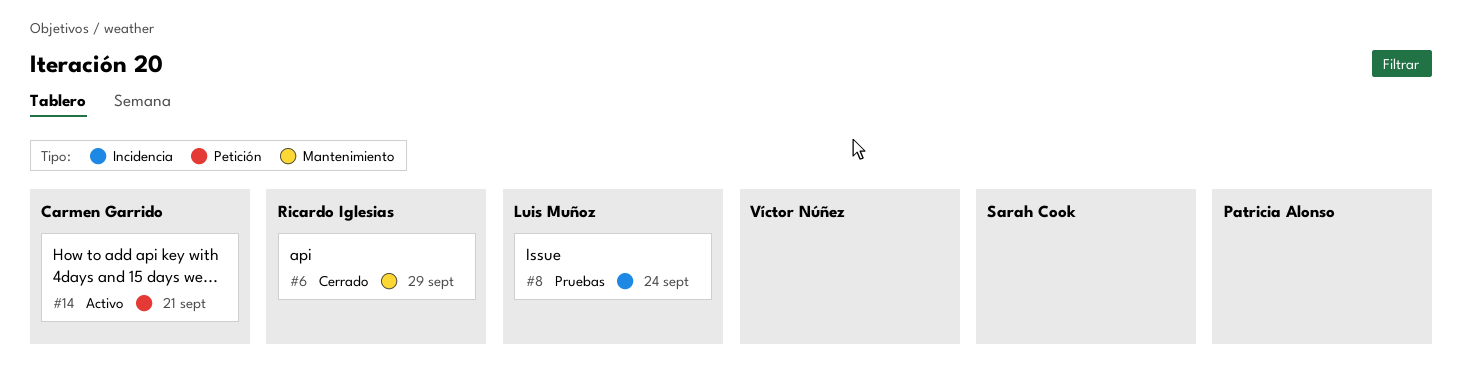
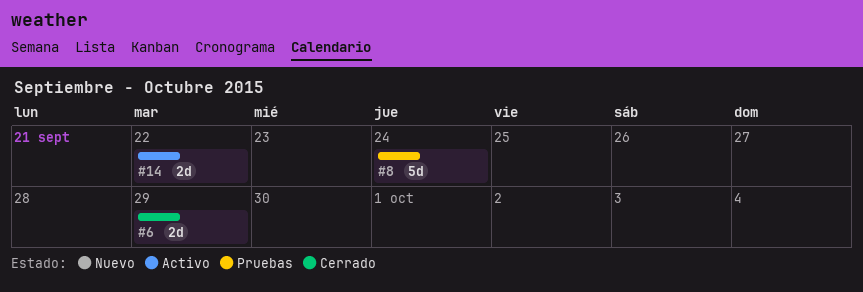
#14, due: Sep 21 -> Sep 22

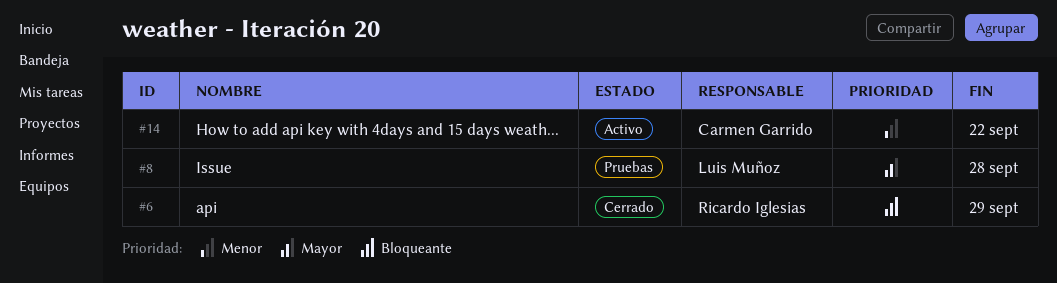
#8, due: Sep 24 -> Sep 28

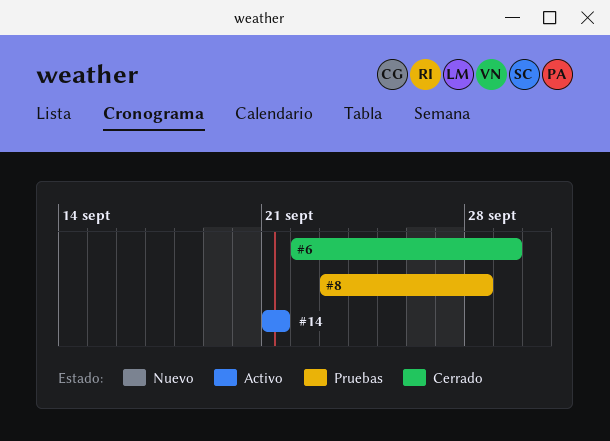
#14, due: Sep 22 -> Sep 21

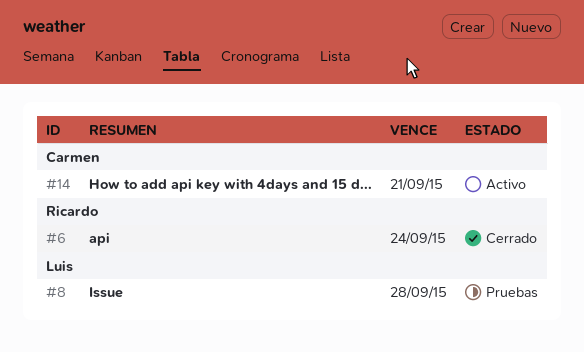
#6, due: Sep 29 -> Sep 24

